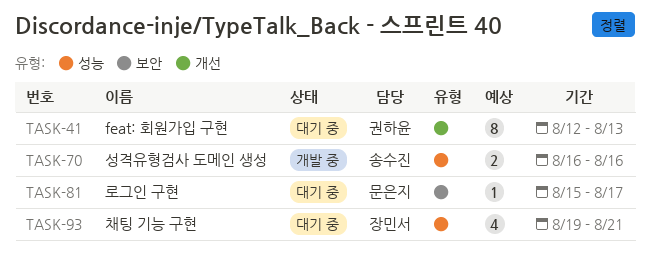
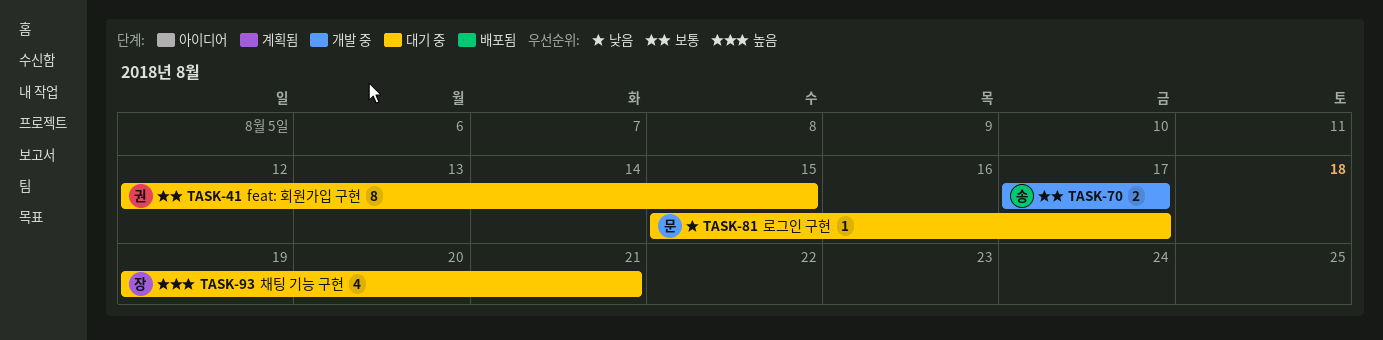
TASK-41, due: Aug 13 -> Aug 15
TASK-70, start: Aug 16 -> Aug 17
TASK-70, due: Aug 16 -> Aug 17

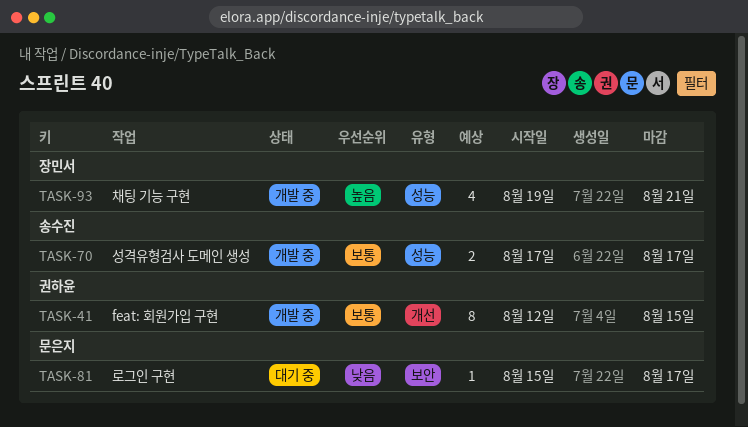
TASK-41, status: 대기 중 -> 개발 중
TASK-93, status: 대기 중 -> 개발 중

